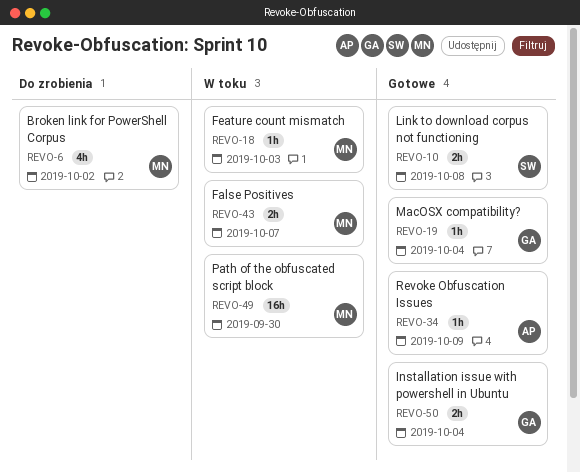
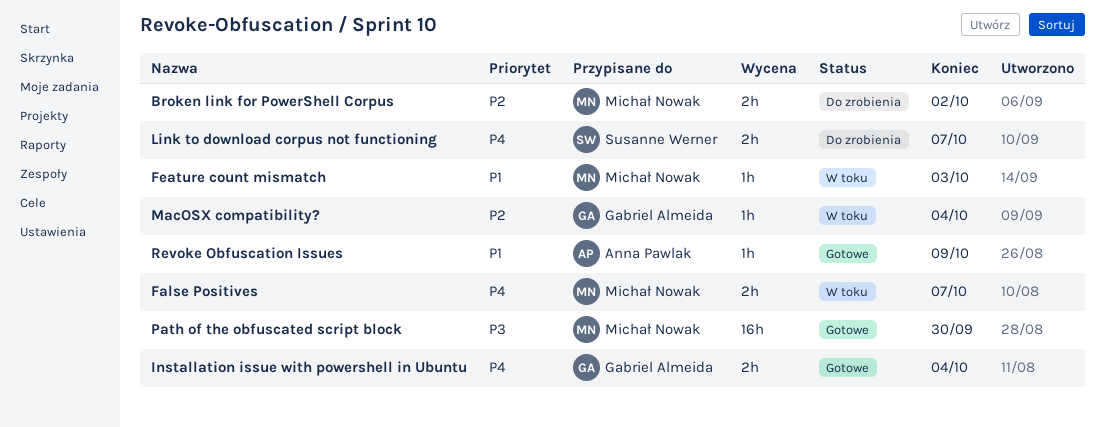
Broken link for PowerShell Corpus, estimate: 4h -> 2h
Link to download corpus not functioning, status: Gotowe -> Do zrobienia
Link to download corpus not functioning, due: Oct 8 -> Oct 7
MacOSX compatibility?, status: Gotowe -> W toku
Path of the obfuscated script block, status: W toku -> Gotowe

